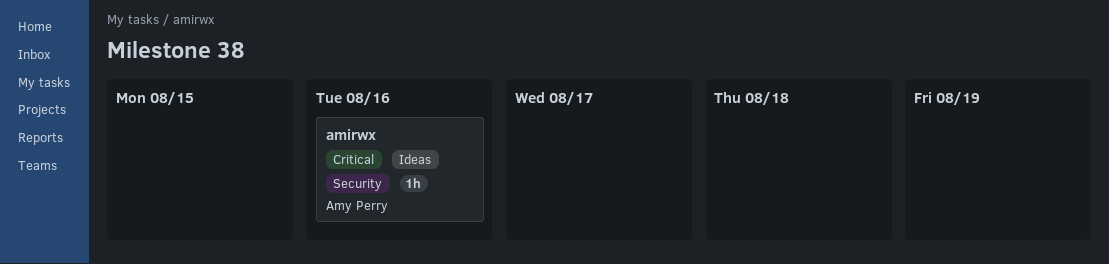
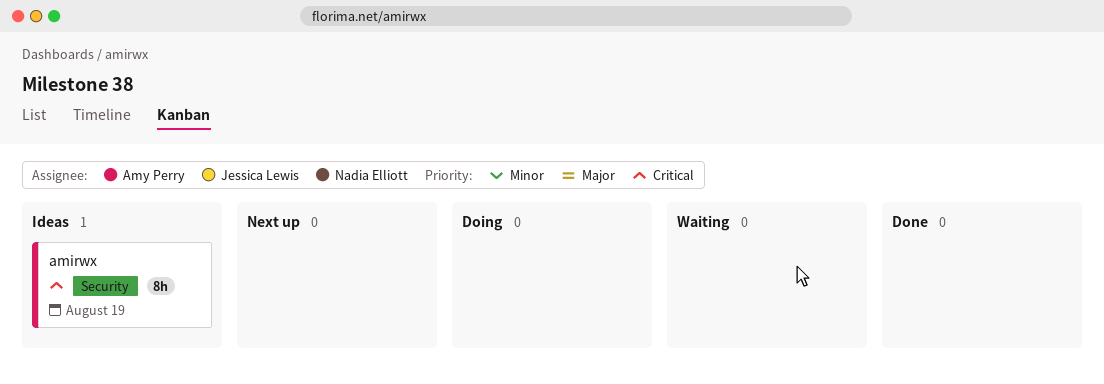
amirwx, estimate: 1h -> 8h
amirwx, due: Aug 16 -> Aug 19

